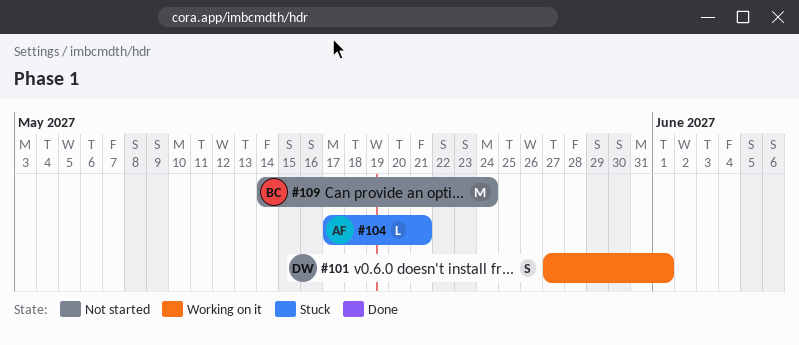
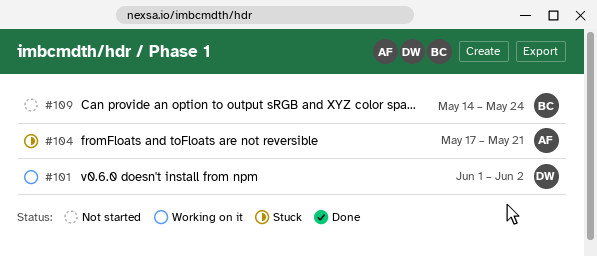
#101, start: May 27 -> Jun 1
#101, due: Jun 1 -> Jun 2

